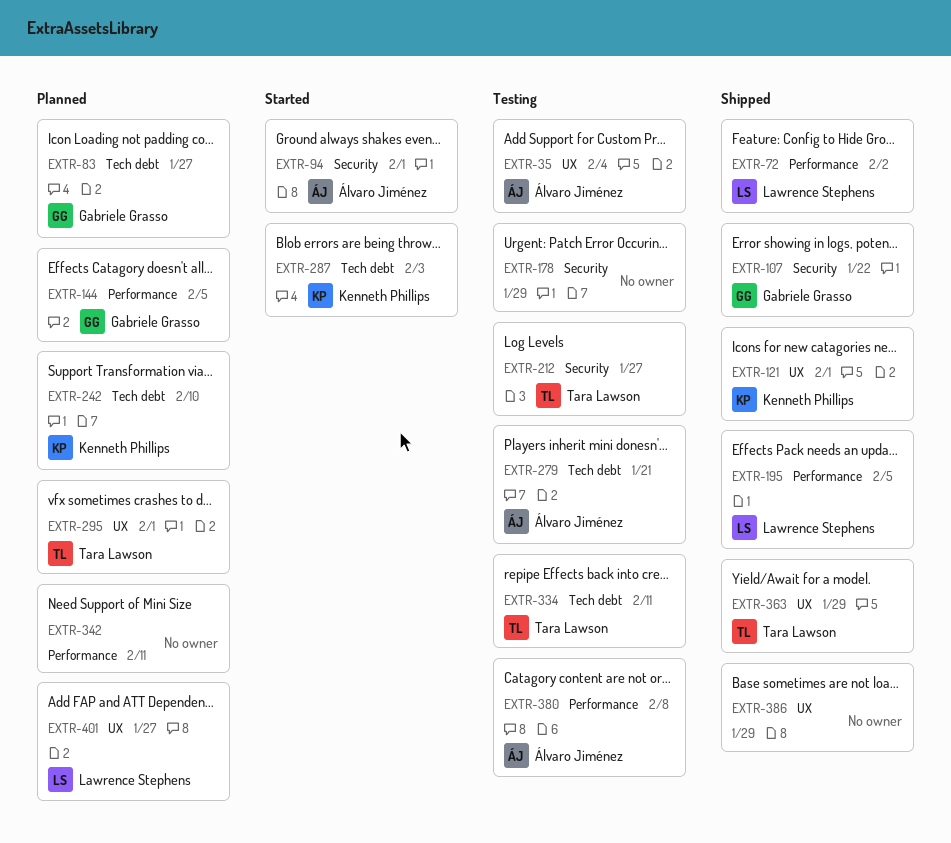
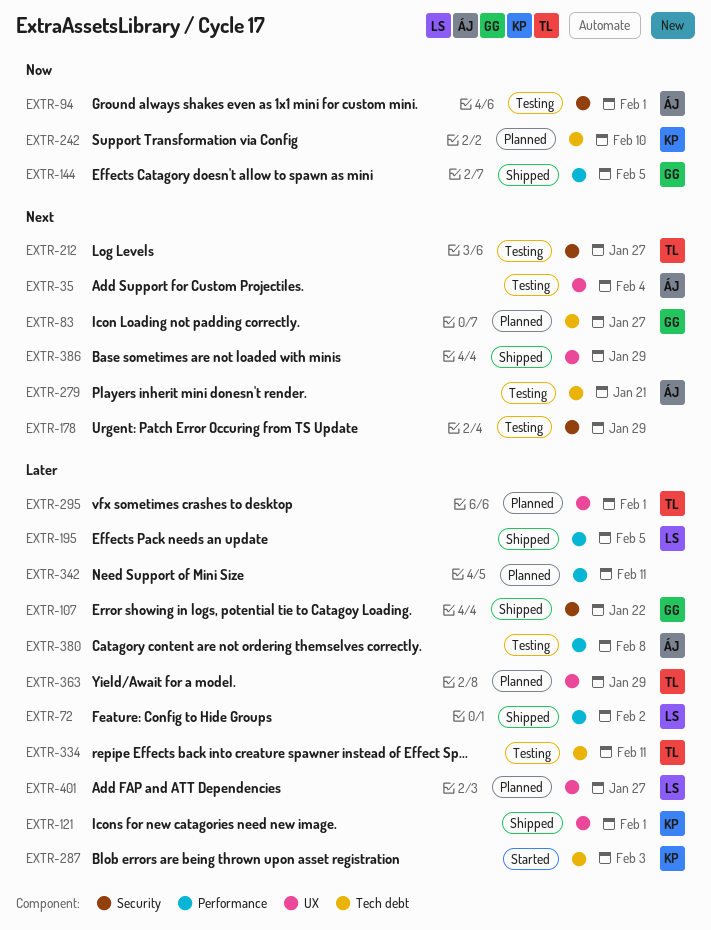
EXTR-94, status: Started -> Testing
EXTR-144, status: Planned -> Shipped
EXTR-363, status: Shipped -> Planned

